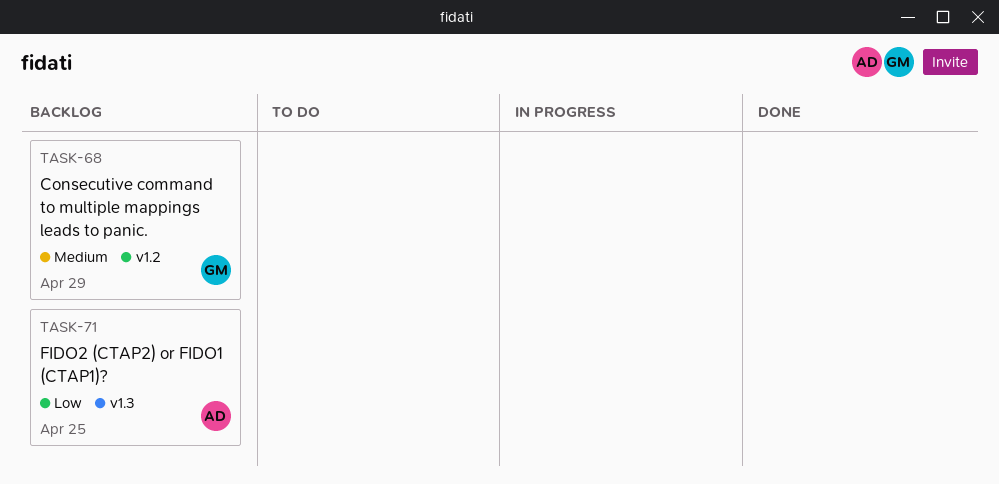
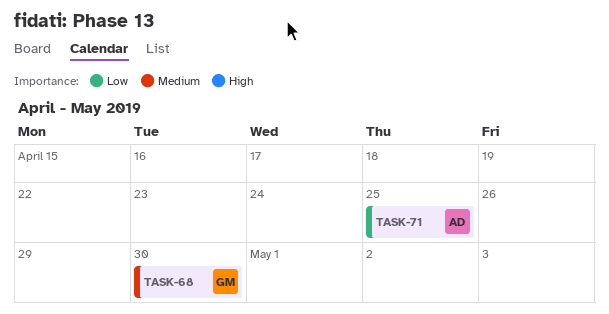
TASK-68, due: Apr 29 -> Apr 30

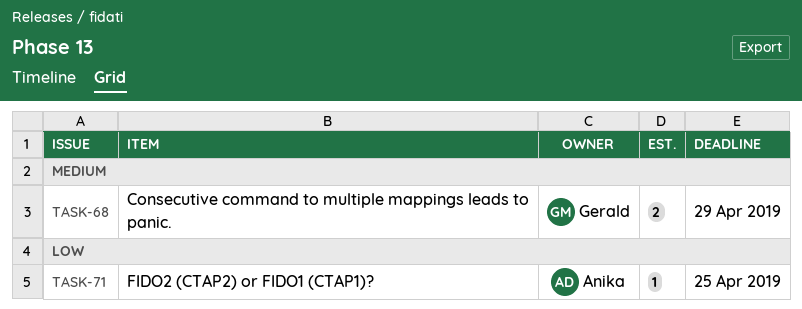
TASK-68, due: Apr 30 -> Apr 29

